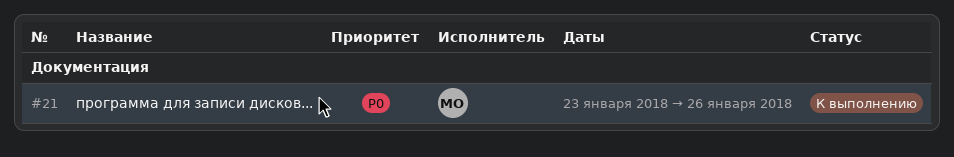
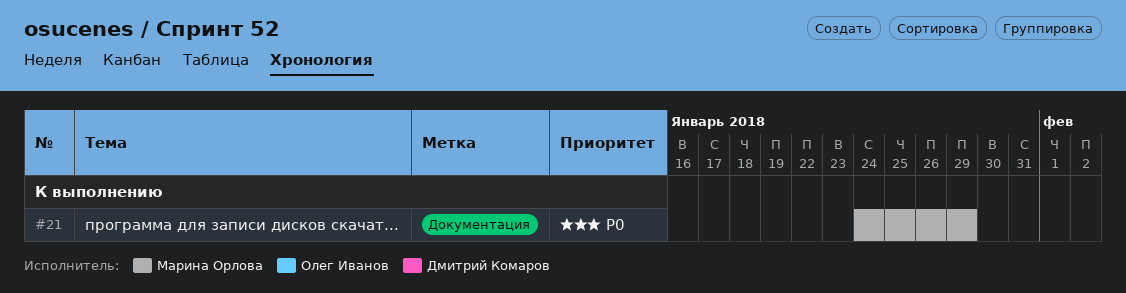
#21, start: Jan 23 -> Jan 24
#21, due: Jan 26 -> Jan 29

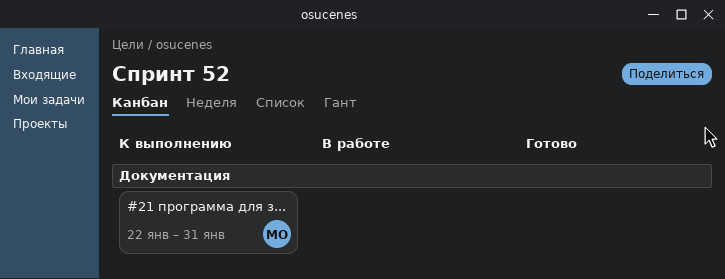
#21, start: Jan 24 -> Jan 22
#21, due: Jan 29 -> Jan 31

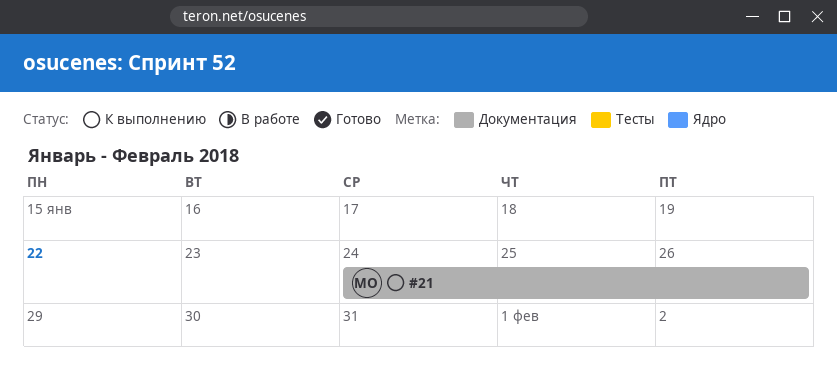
#21, start: Jan 22 -> Jan 24
#21, due: Jan 31 -> Jan 26

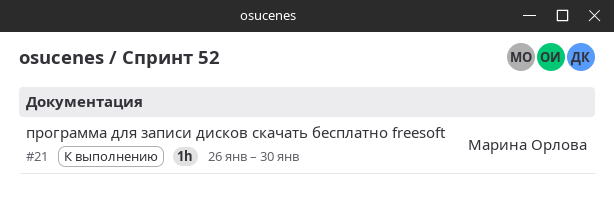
#21, start: Jan 24 -> Jan 26
#21, due: Jan 26 -> Jan 30

